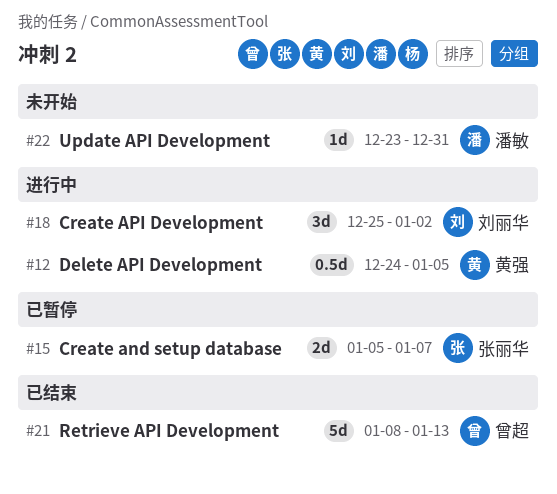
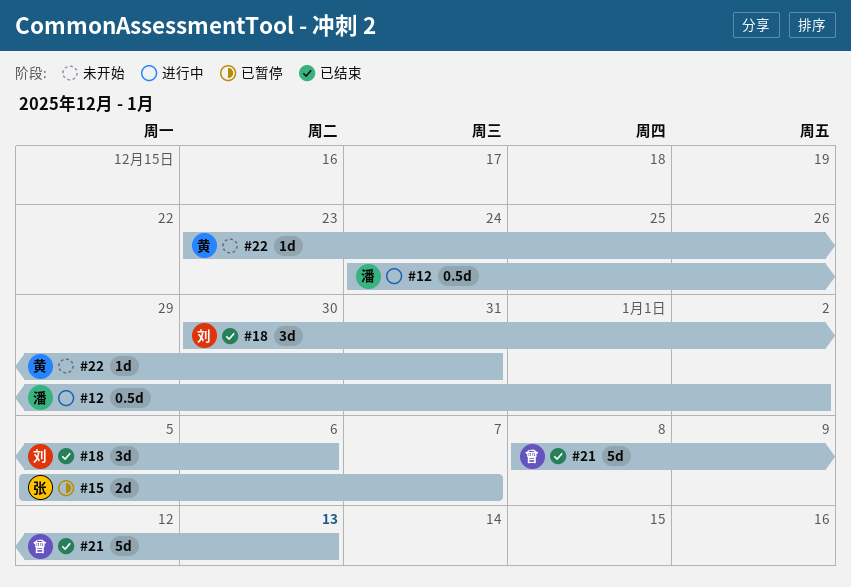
#12, owner: 黄强 -> 潘敏
#12, due: Jan 5 -> Jan 2
#18, status: 进行中 -> 已结束
#18, start: Dec 25 -> Dec 30
#18, due: Jan 2 -> Jan 6
#22, owner: 潘敏 -> 黄强

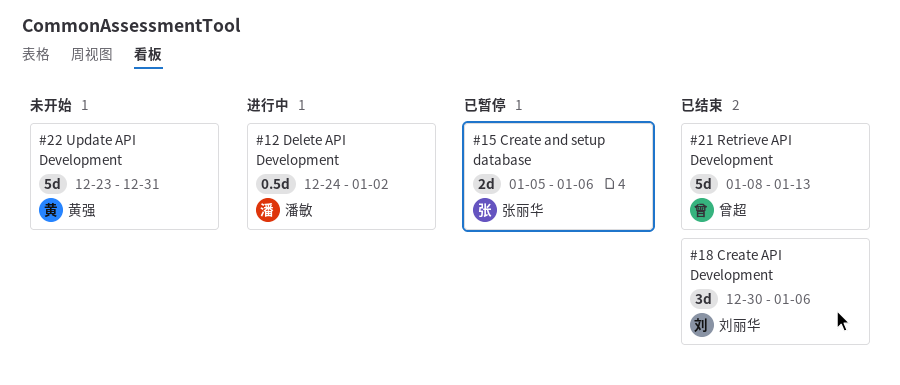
#15, due: Jan 7 -> Jan 6
#22, estimate: 1d -> 5d

